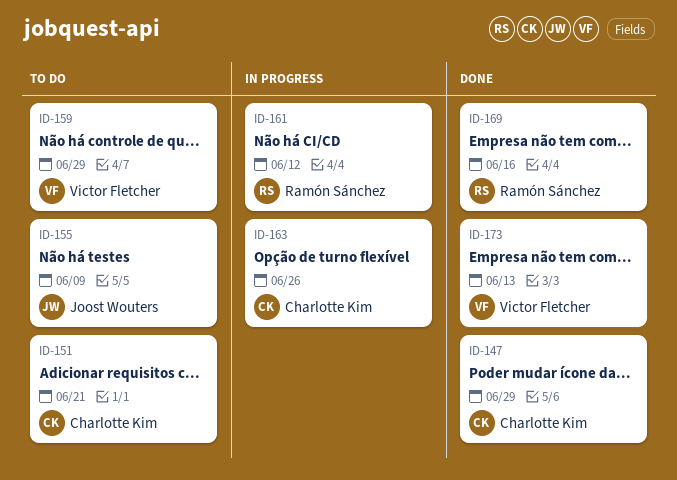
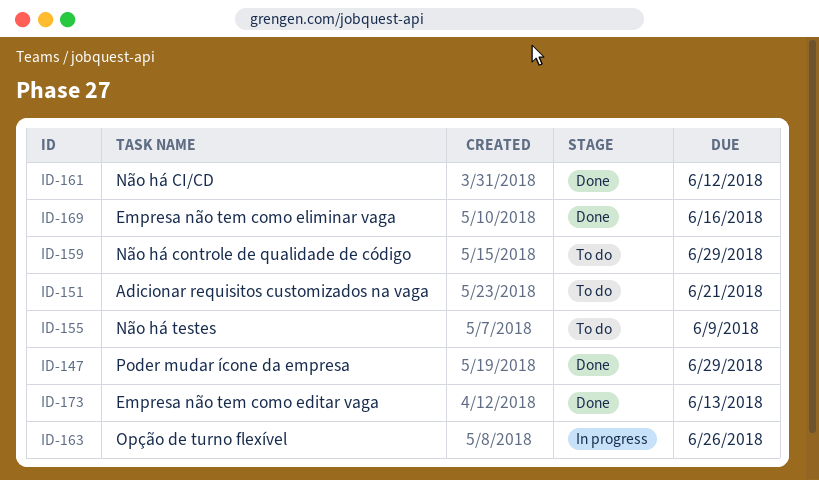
ID-161, status: In progress -> Done

